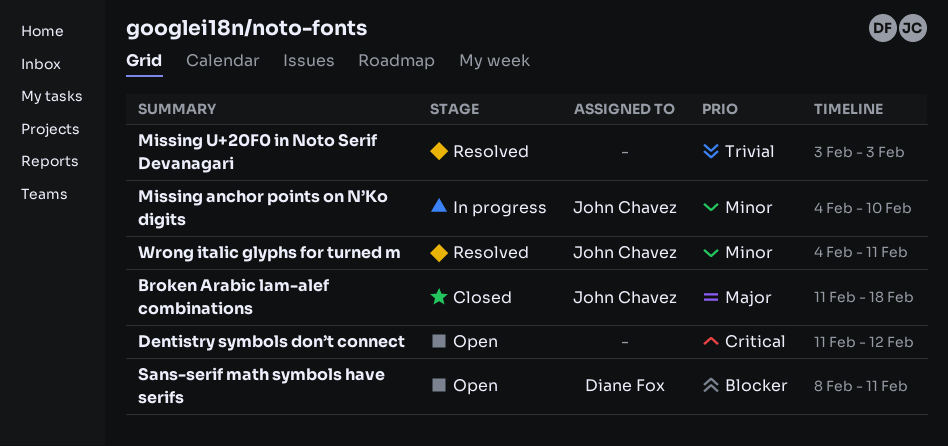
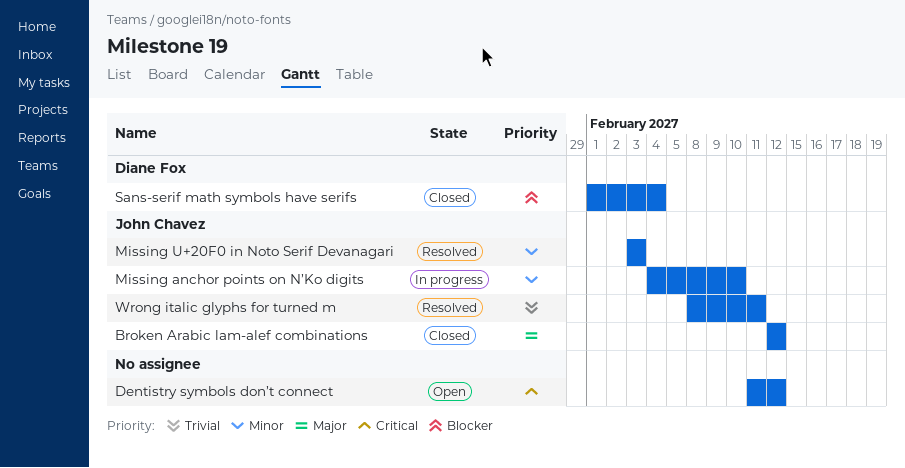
Broken Arabic lam-alef combinations, start: Feb 11 -> Feb 12
Broken Arabic lam-alef combinations, due: Feb 18 -> Feb 12
Missing U+20F0 in Noto Serif Devanagari, owner: none -> John Chavez
Missing U+20F0 in Noto Serif Devanagari, priority: Trivial -> Minor
Sans-serif math symbols have serifs, status: Open -> Closed
Sans-serif math symbols have serifs, start: Feb 8 -> Feb 1
Sans-serif math symbols have serifs, due: Feb 11 -> Feb 4
Wrong italic glyphs for turned m, priority: Minor -> Trivial
Wrong italic glyphs for turned m, start: Feb 4 -> Feb 8

